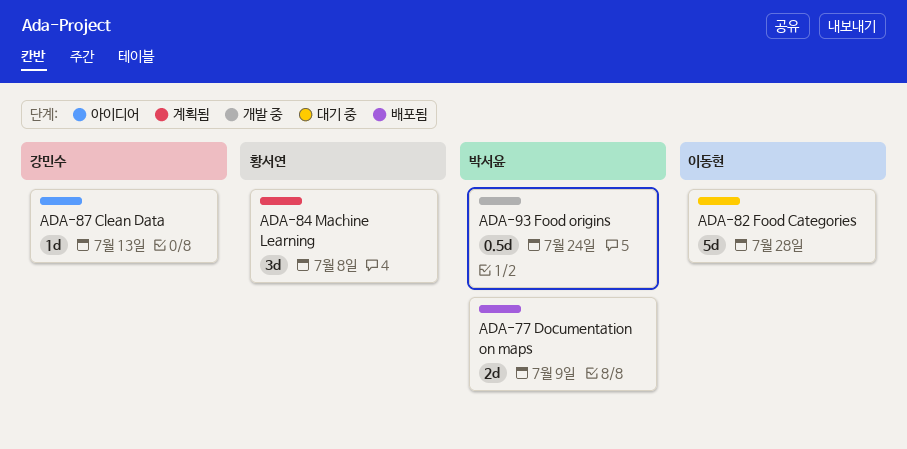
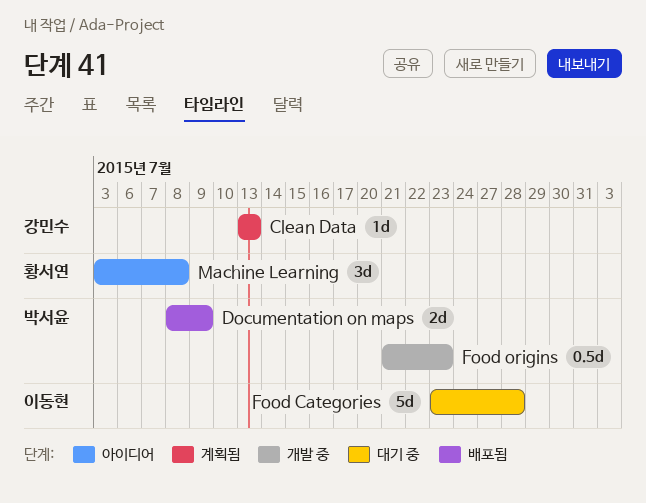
Clean Data, status: 아이디어 -> 계획됨
Food origins, due: Jul 24 -> Jul 23
Machine Learning, status: 계획됨 -> 아이디어

